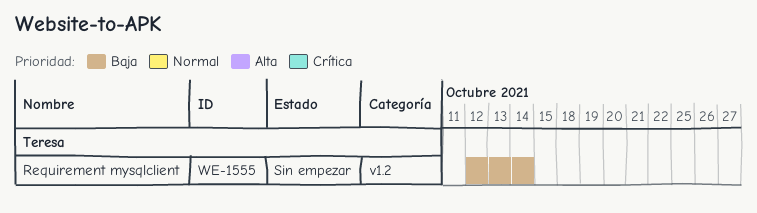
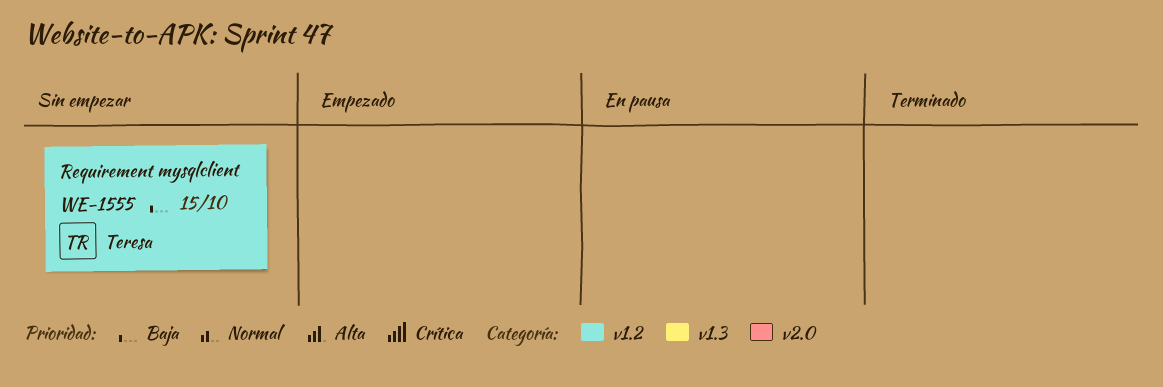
WE-1555, due: Oct 14 -> Oct 15

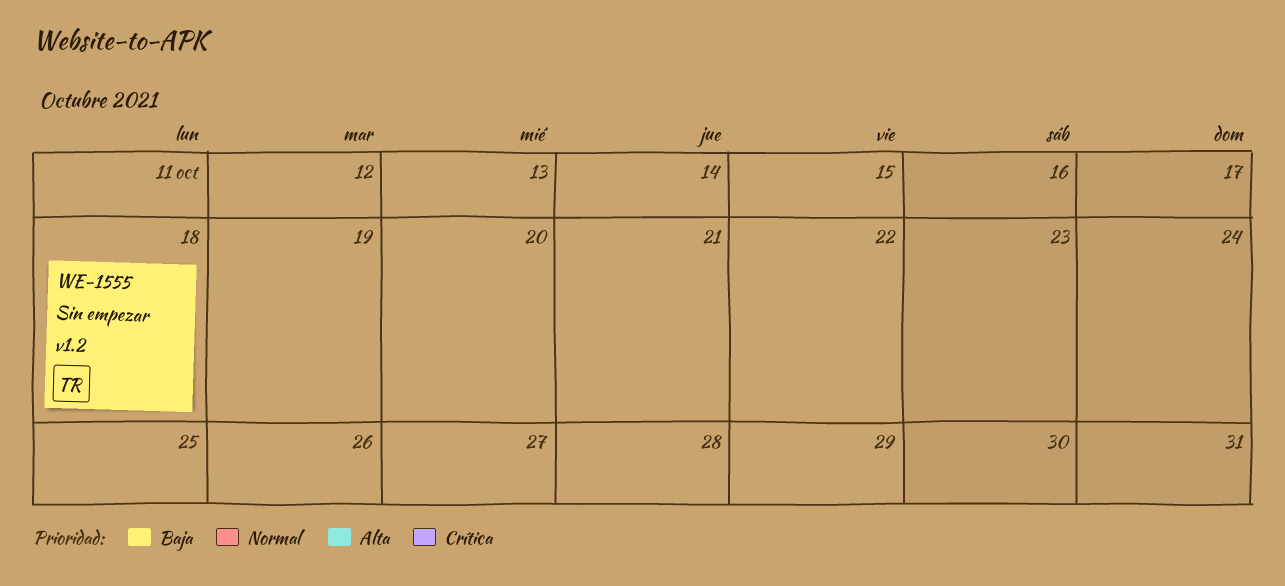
WE-1555, due: Oct 15 -> Oct 18

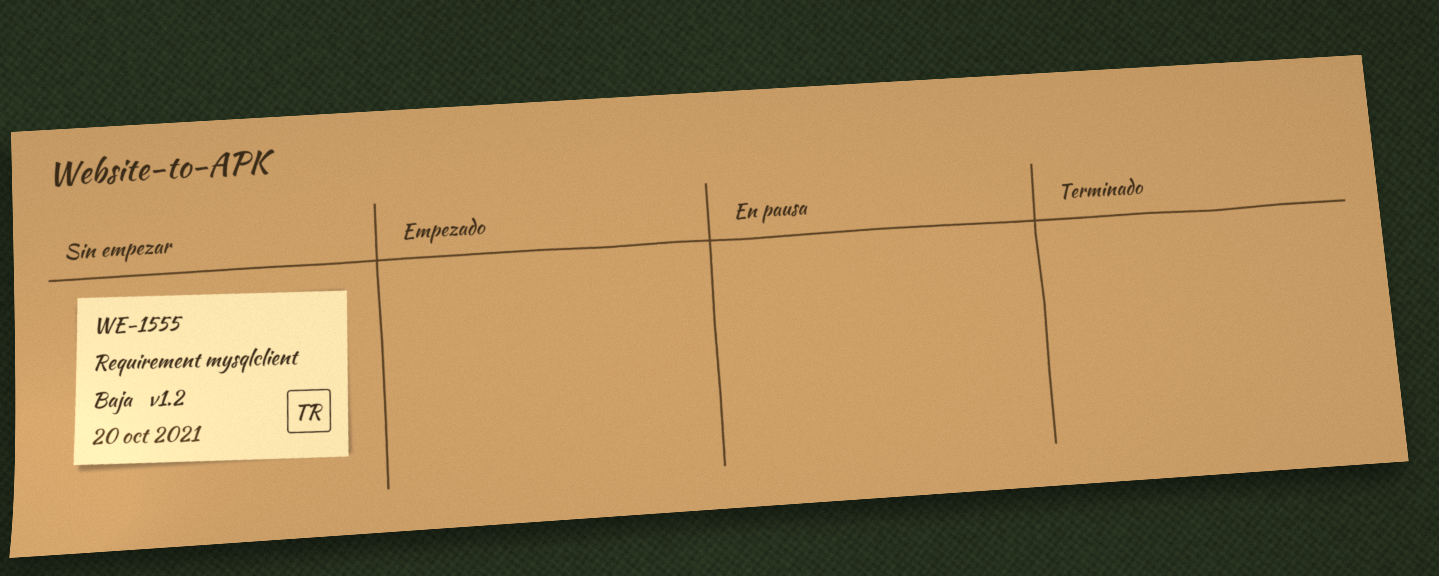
WE-1555, due: Oct 18 -> Oct 20

